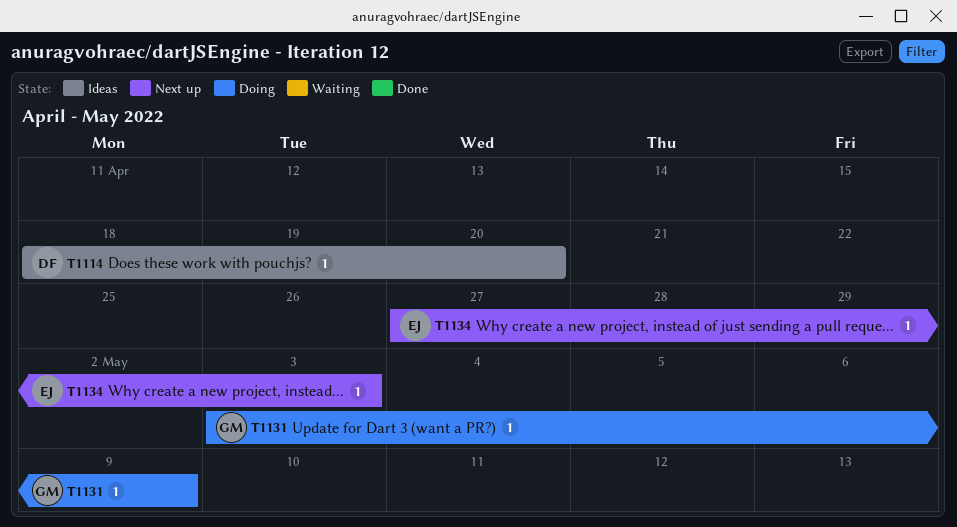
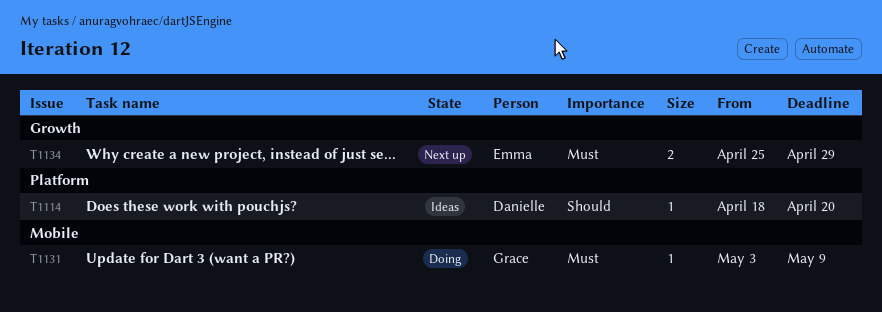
T1134, estimate: 1 -> 2
T1134, start: Apr 27 -> Apr 25
T1134, due: May 3 -> Apr 29

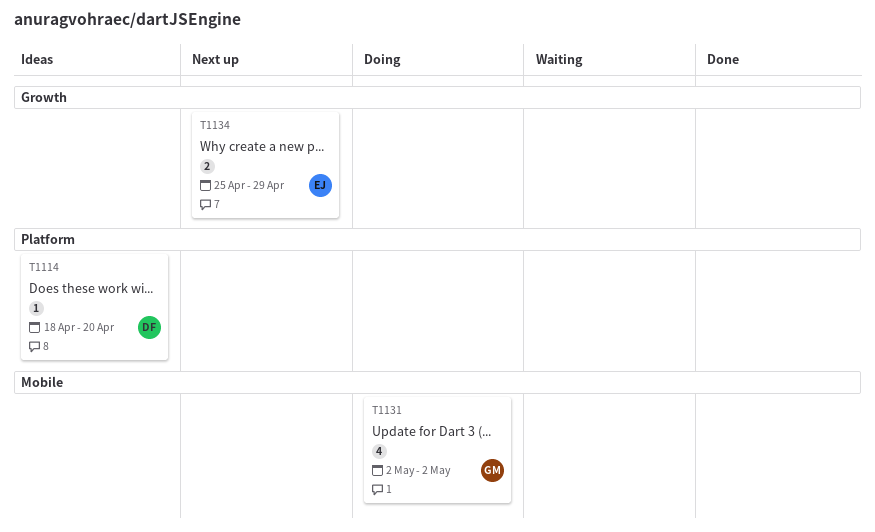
T1131, estimate: 1 -> 4
T1131, start: May 3 -> May 2
T1131, due: May 9 -> May 2

